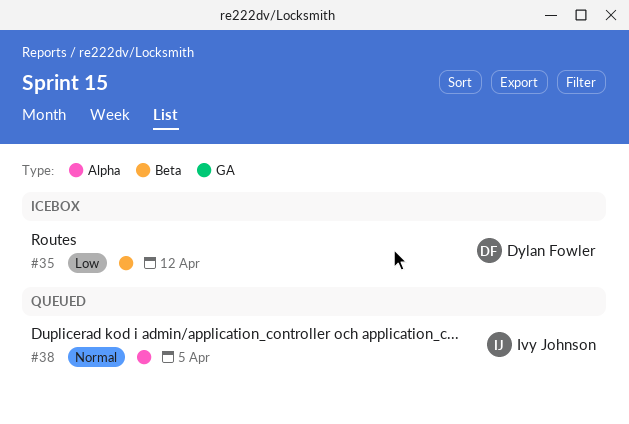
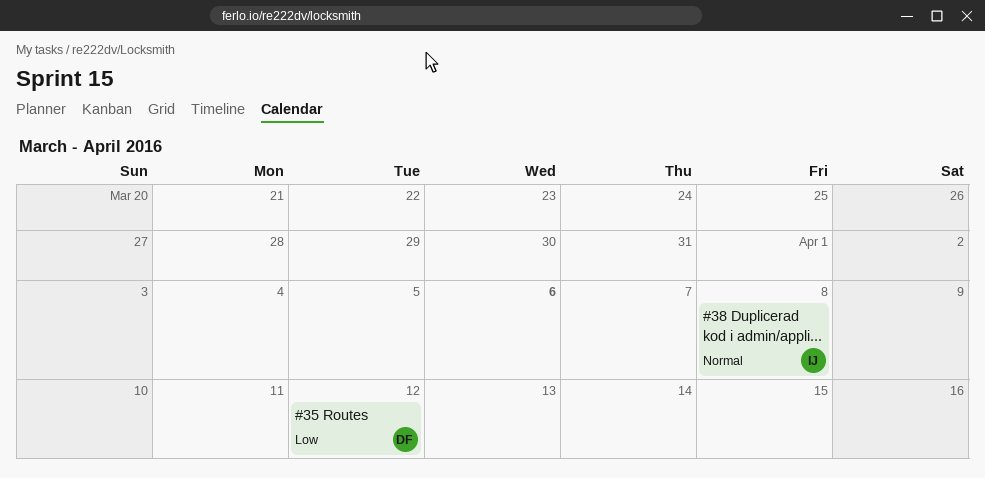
#38, due: Apr 5 -> Apr 8

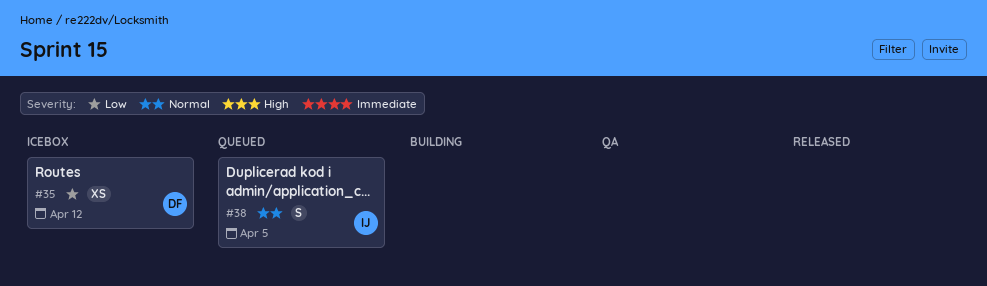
#38, due: Apr 8 -> Apr 5

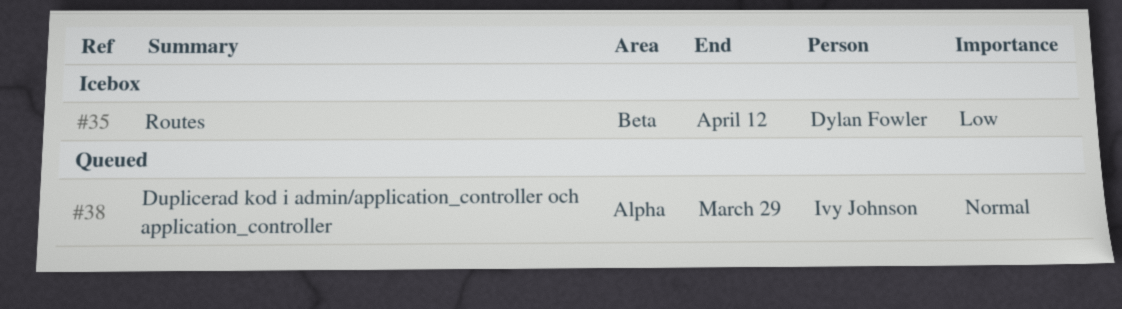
#38, due: Apr 5 -> Mar 29

